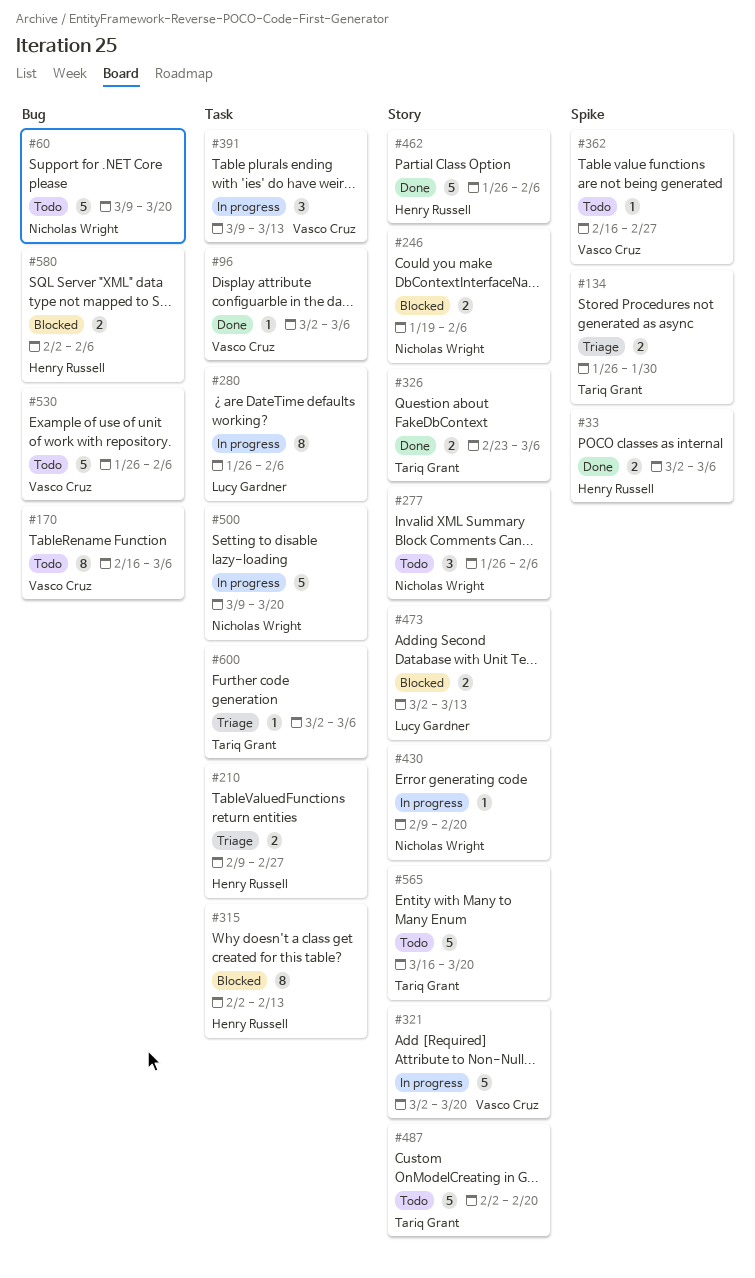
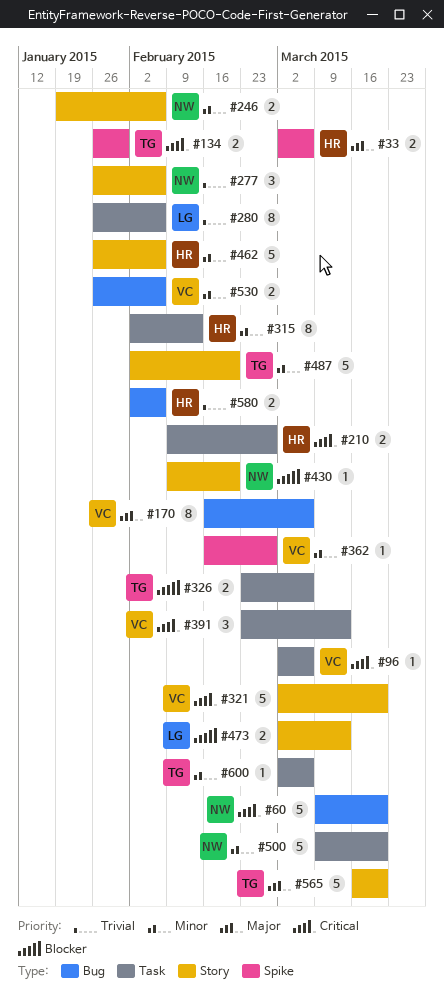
#326, label: Story -> Task
#391, start: Mar 9 -> Feb 23
#530, estimate: 5 -> 2

